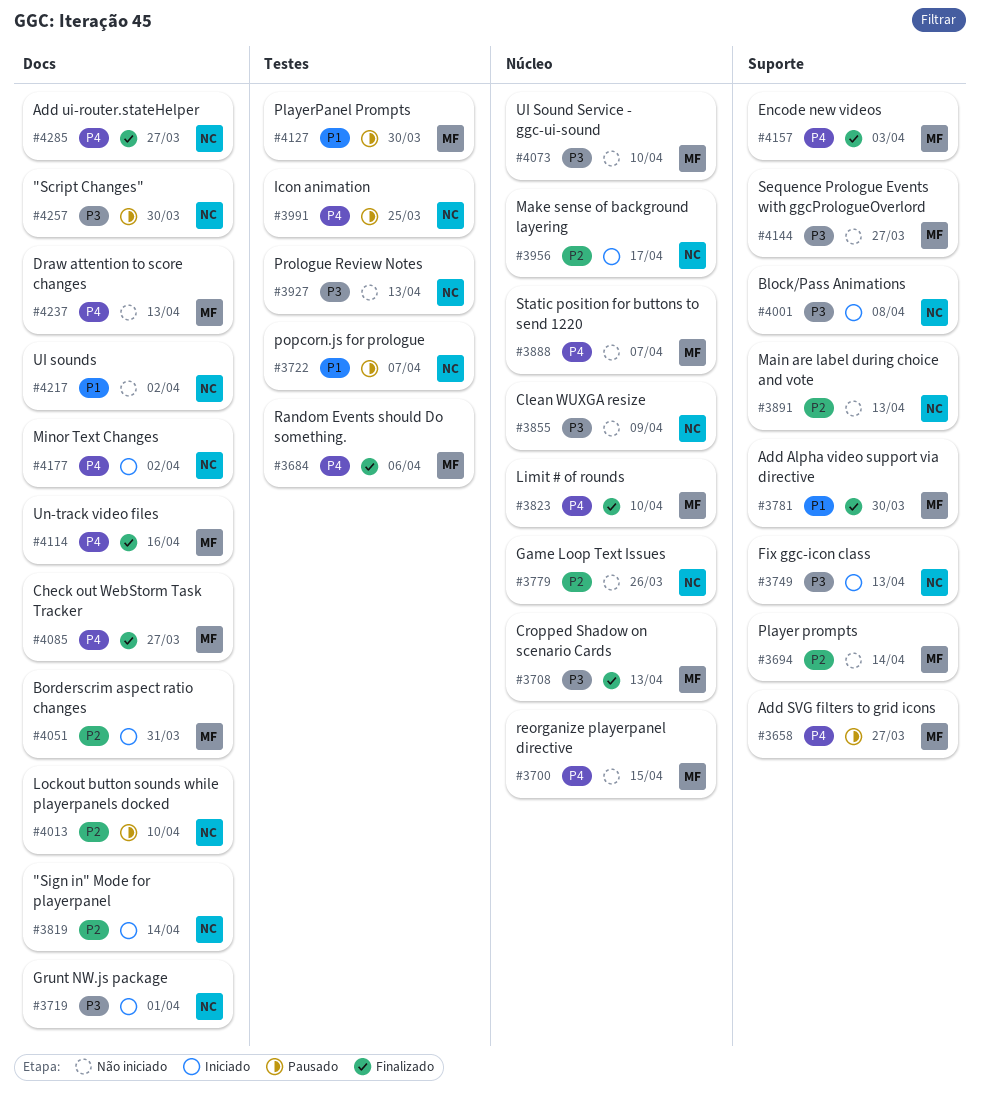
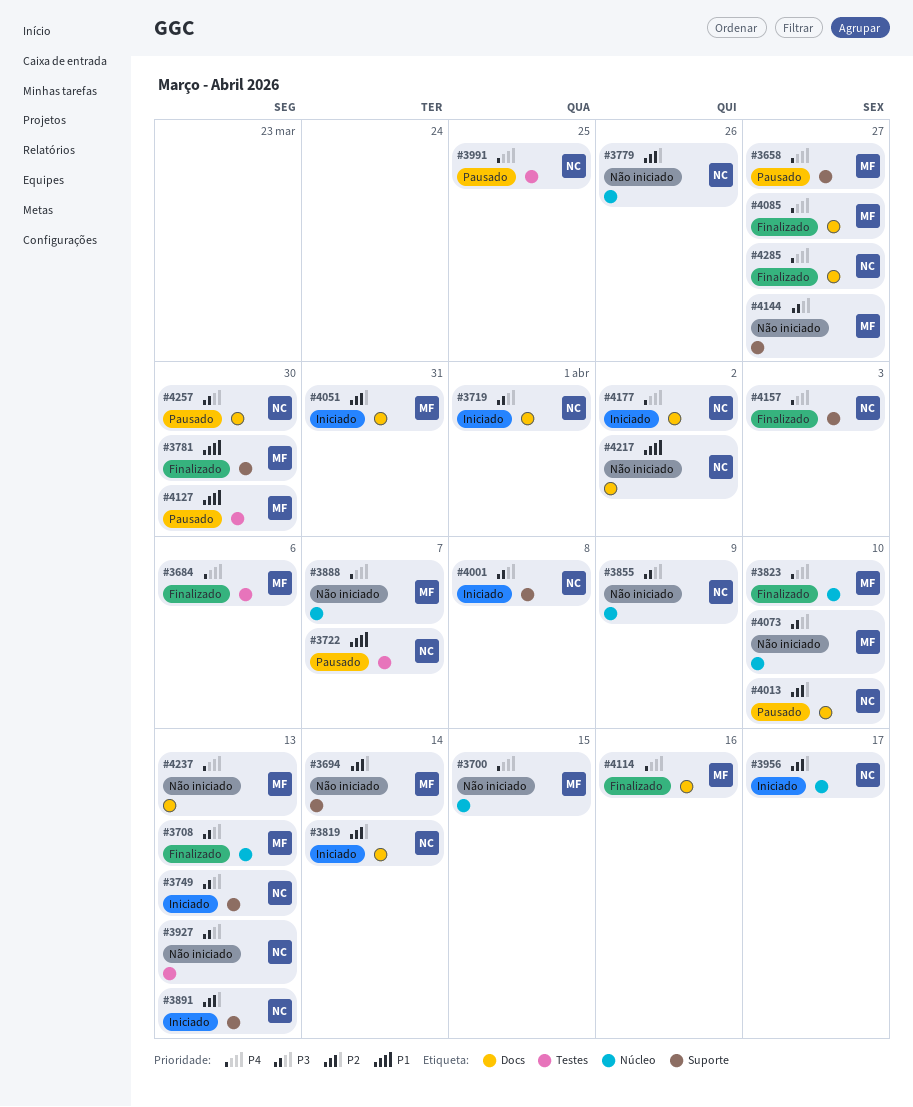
#3891, status: Não iniciado -> Iniciado
#4157, owner: MF -> NC

